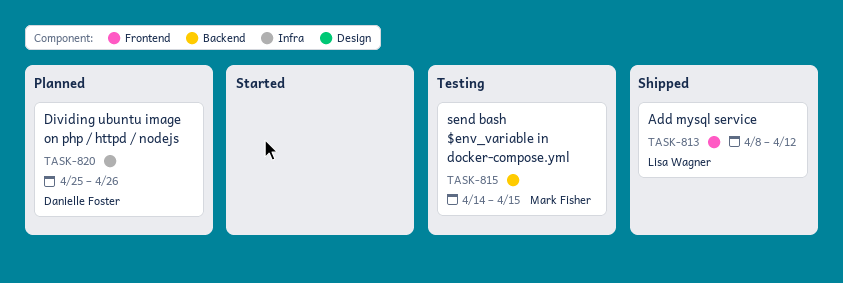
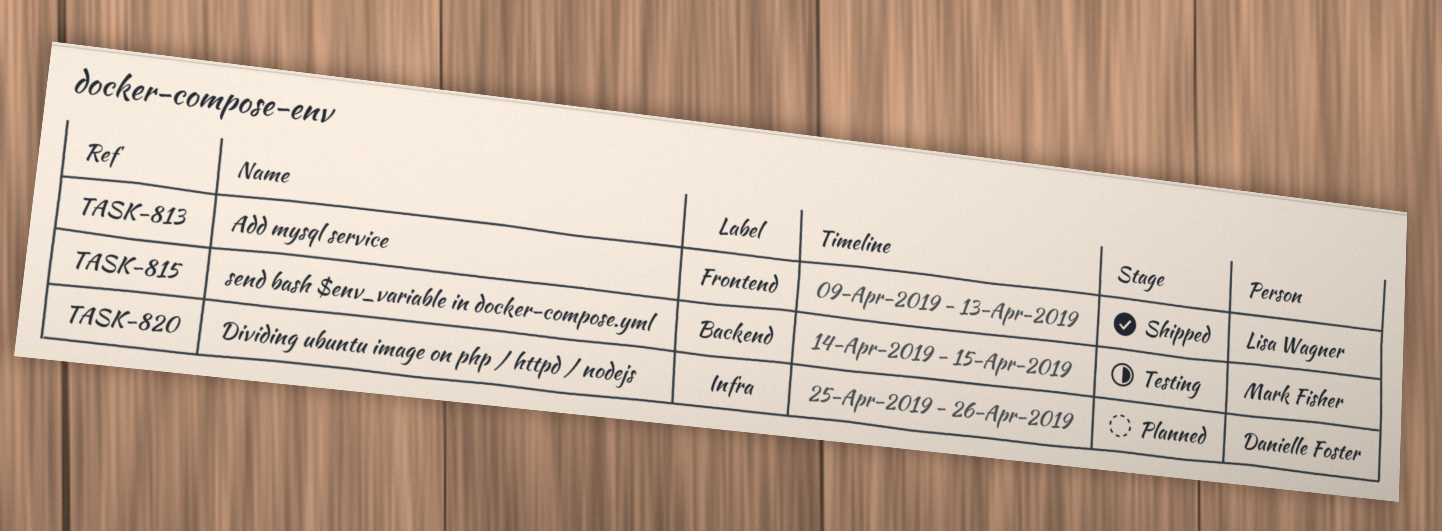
TASK-813, start: Apr 8 -> Apr 9
TASK-813, due: Apr 12 -> Apr 13

